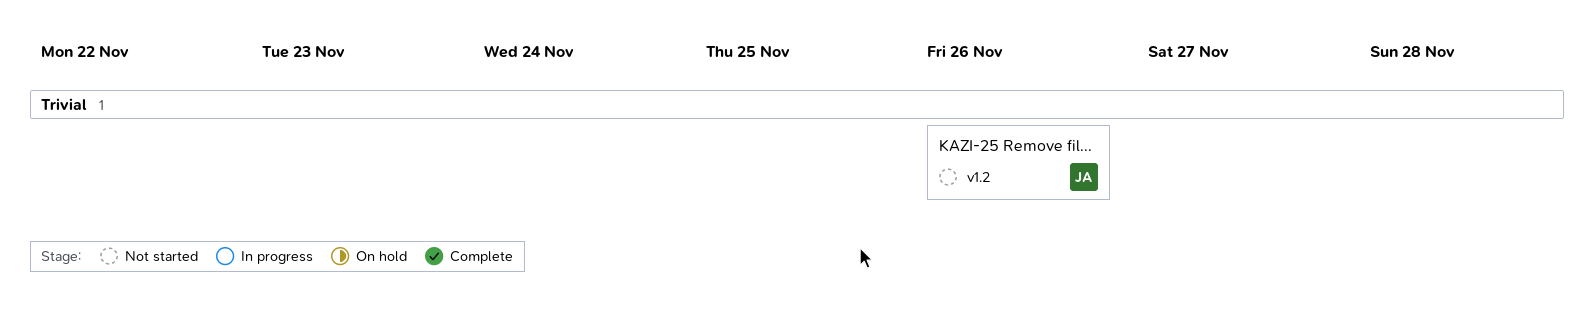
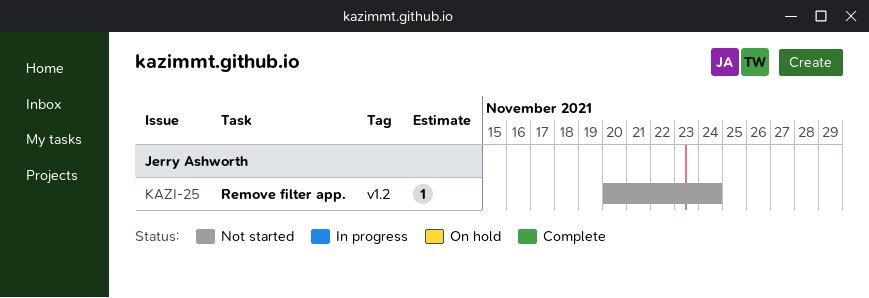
KAZI-25, due: Nov 26 -> Nov 24

